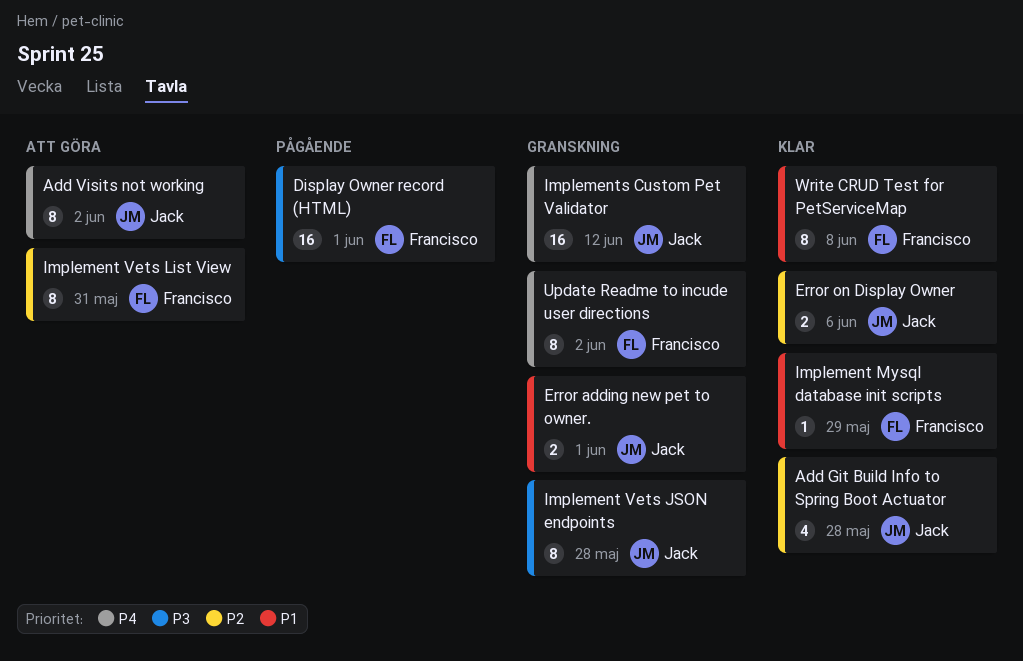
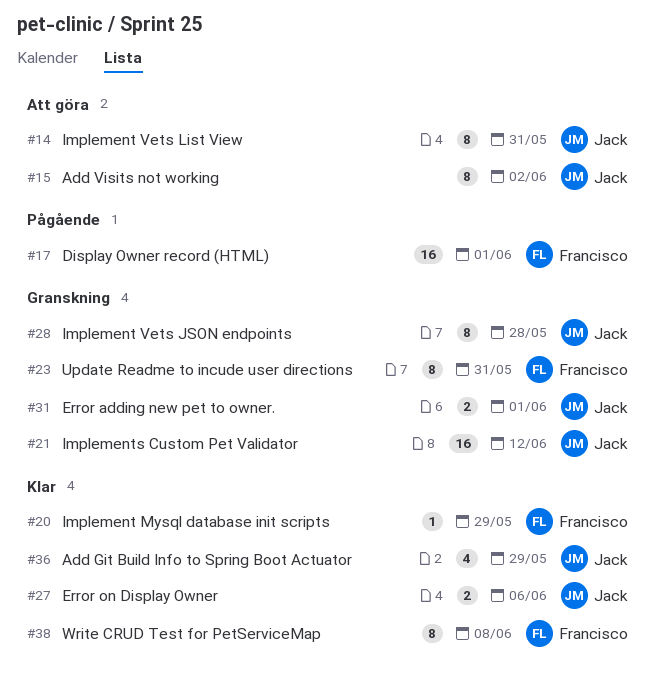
Add Git Build Info to Spring Boot Actuator, due: May 28 -> May 29
Implement Vets List View, owner: Francisco -> Jack
Update Readme to incude user directions, due: Jun 2 -> May 31

